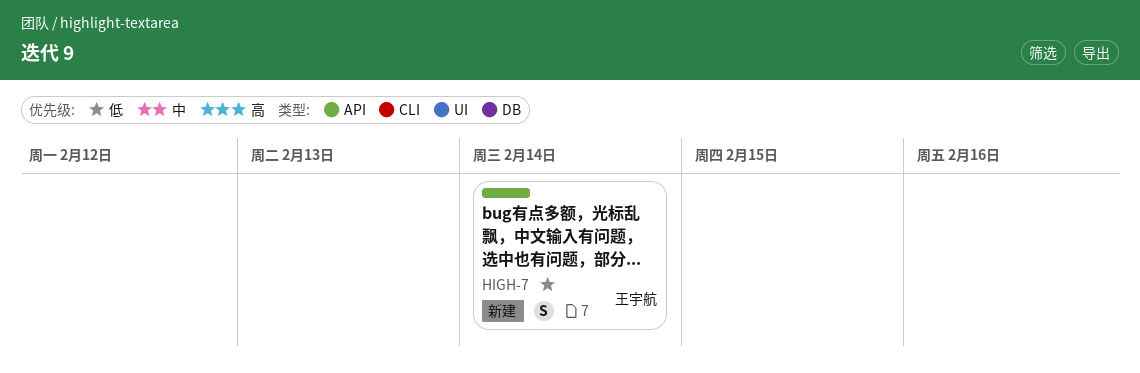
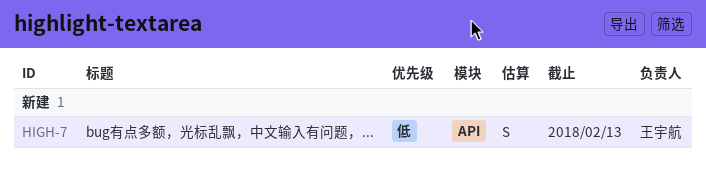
HIGH-7, due: Feb 14 -> Feb 13

